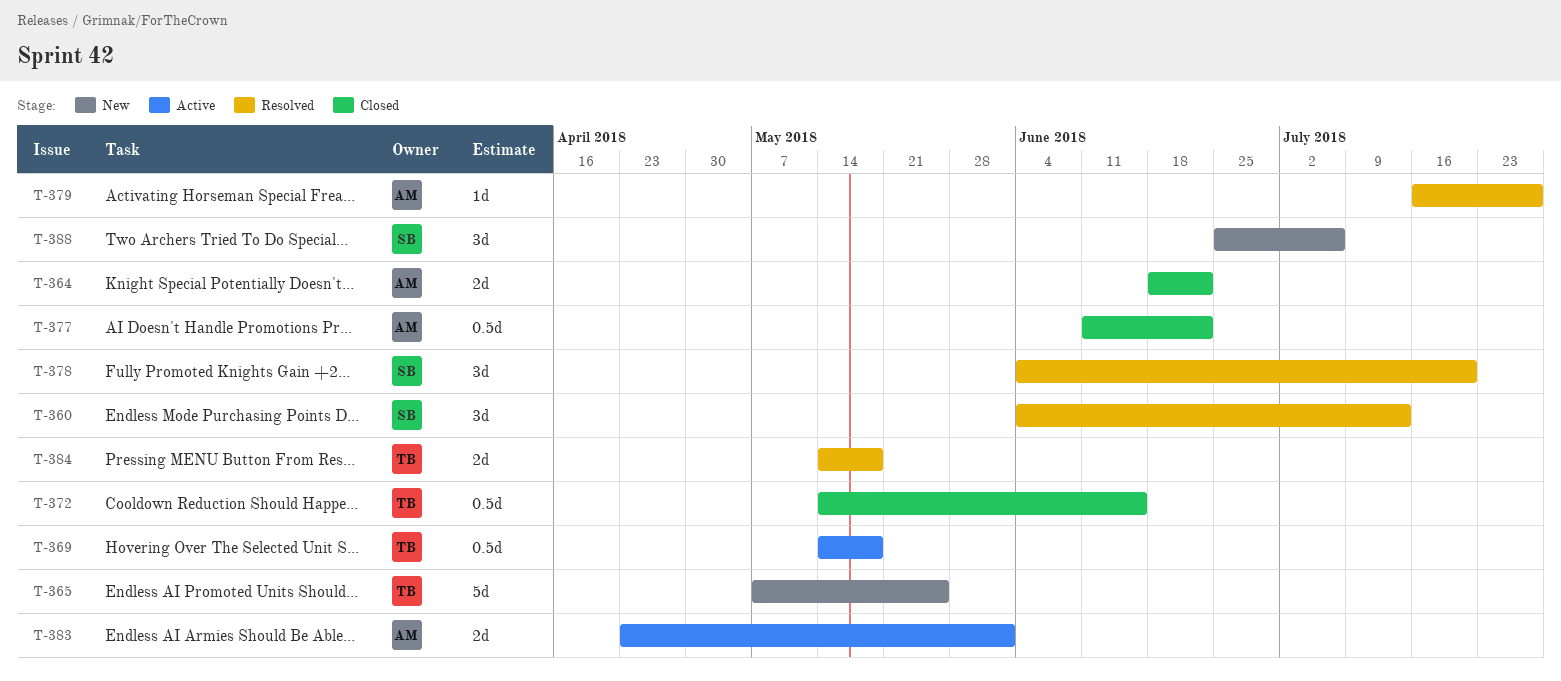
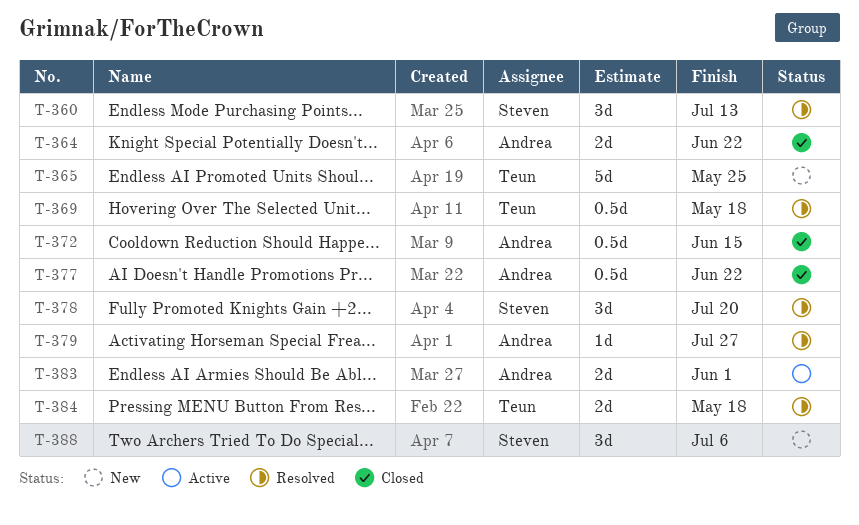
T-369, status: Active -> Resolved
T-372, owner: Teun -> Andrea

